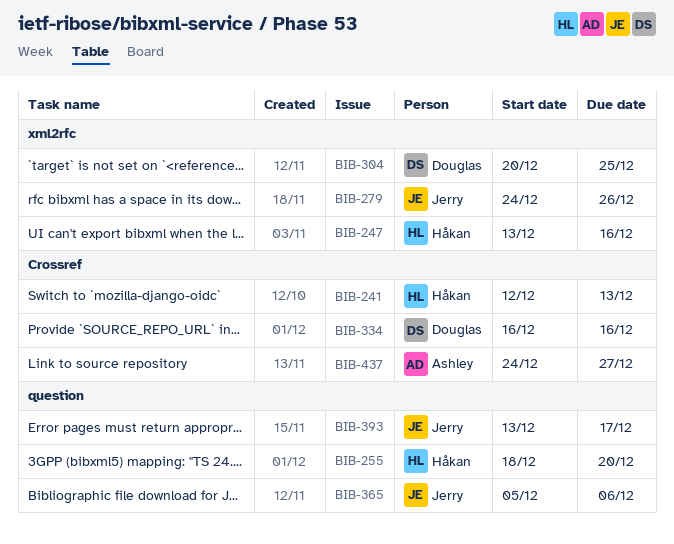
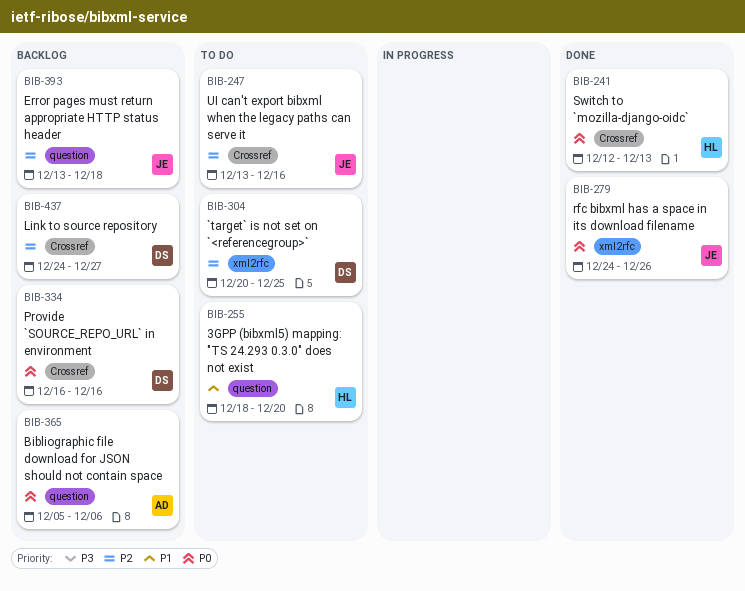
BIB-247, owner: Håkan -> Jerry
BIB-247, label: xml2rfc -> Crossref
BIB-365, owner: Jerry -> Ashley
BIB-393, due: Dec 17 -> Dec 18
BIB-437, owner: Ashley -> Douglas

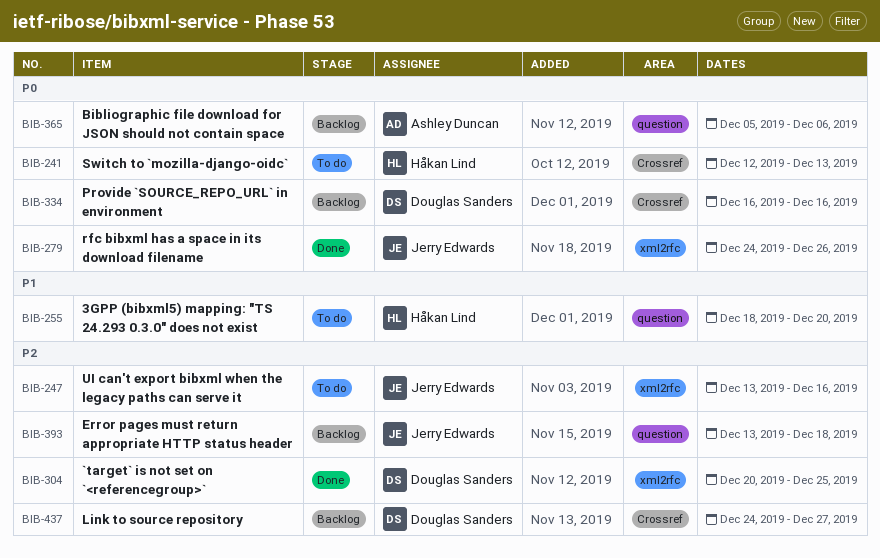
BIB-241, status: Done -> To do
BIB-247, label: Crossref -> xml2rfc
BIB-304, status: To do -> Done

